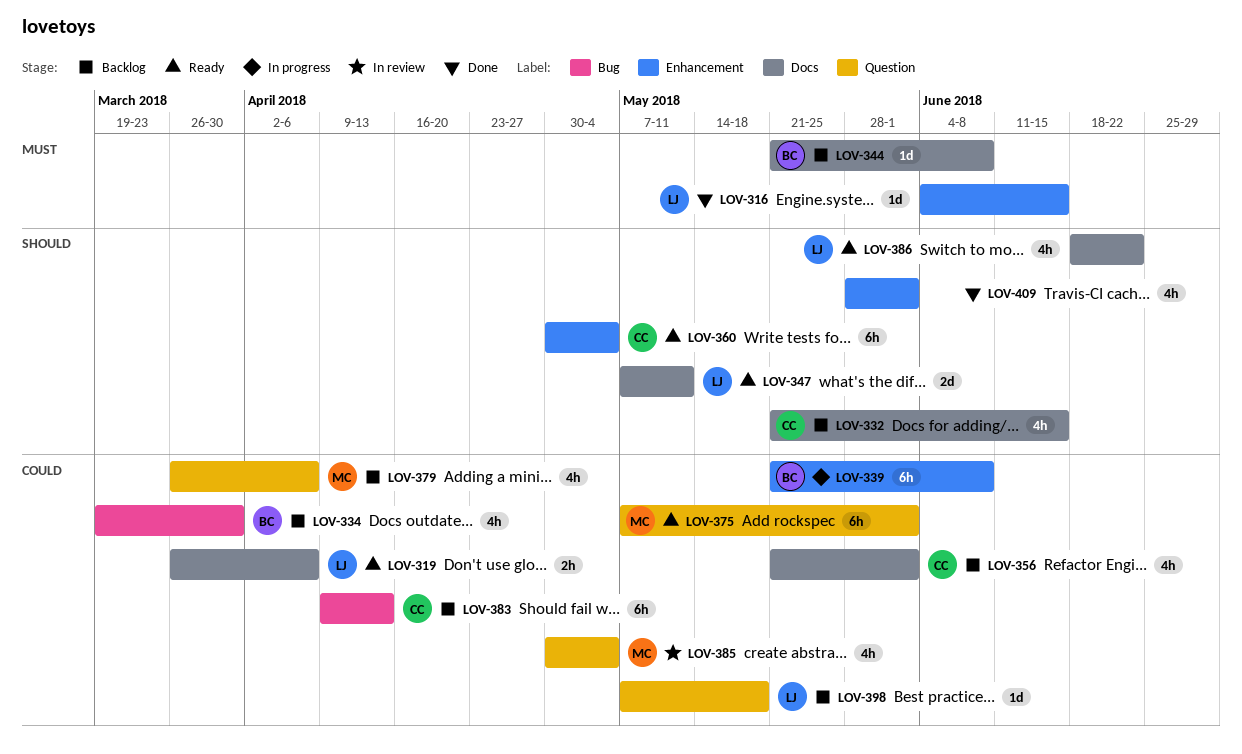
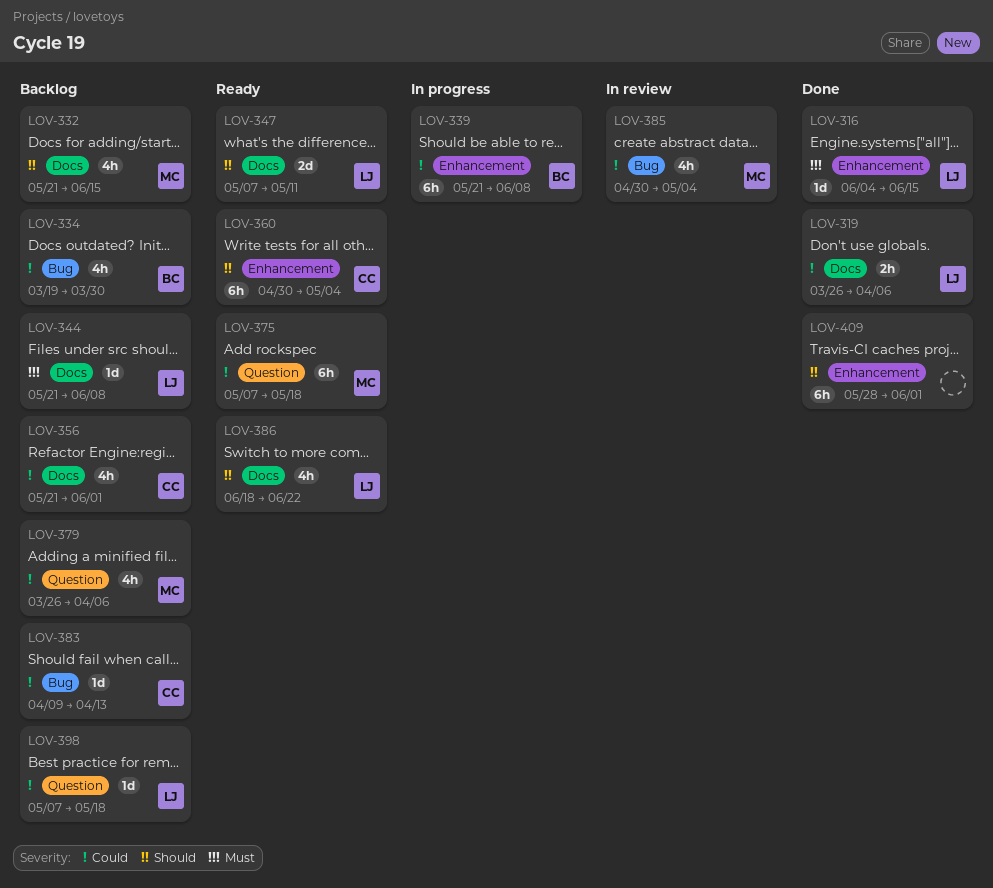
LOV-319, status: Ready -> Done
LOV-332, owner: CC -> MC
LOV-344, owner: BC -> LJ
LOV-375, due: Jun 1 -> May 18
LOV-383, estimate: 6h -> 1d
LOV-385, label: Question -> Bug
LOV-409, estimate: 4h -> 6h

